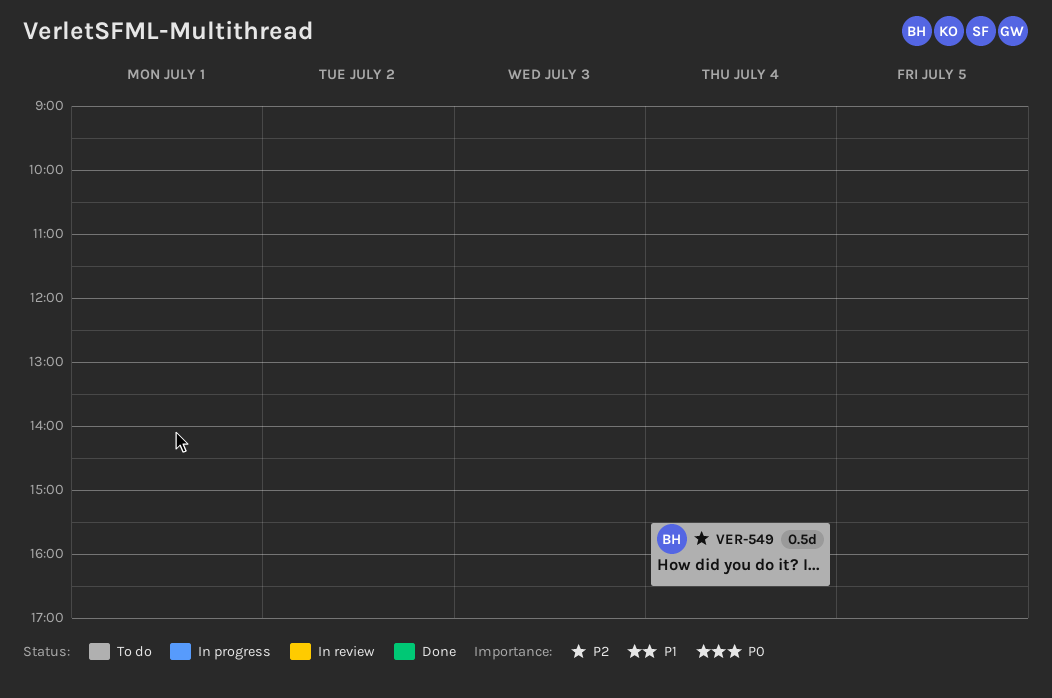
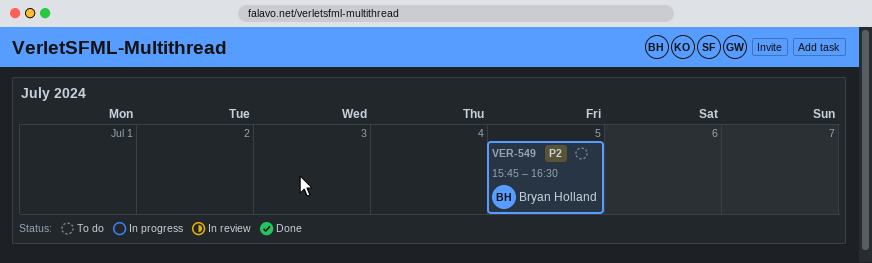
VER-549, day: Jul 4 -> Jul 5
VER-549, begins: 15:30 -> 15:45

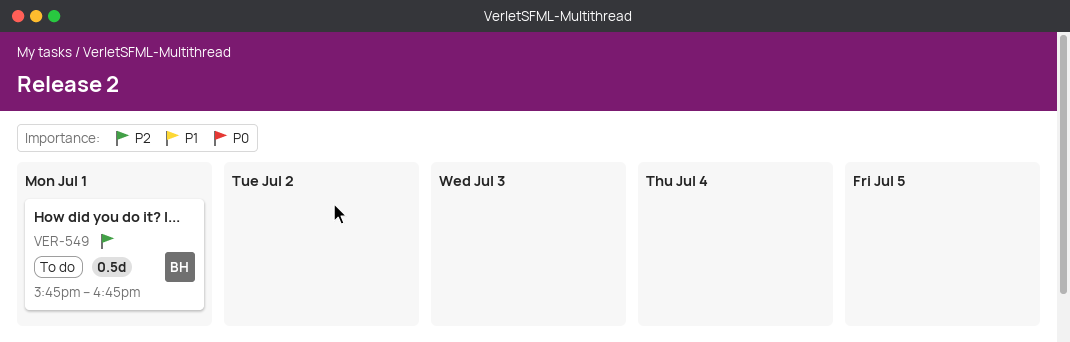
VER-549, day: Jul 5 -> Jul 1
VER-549, ends: 16:30 -> 16:45

